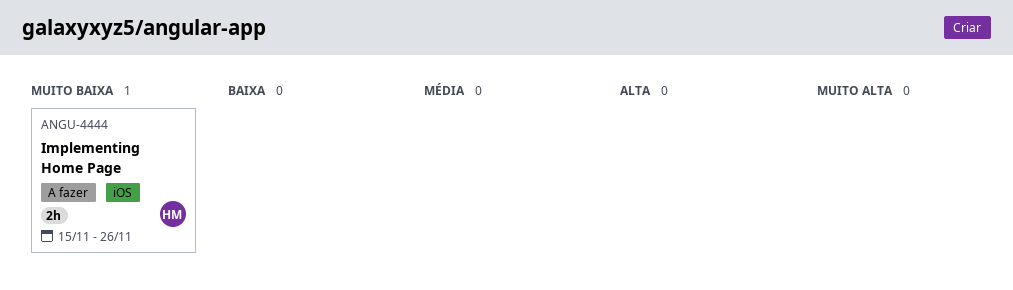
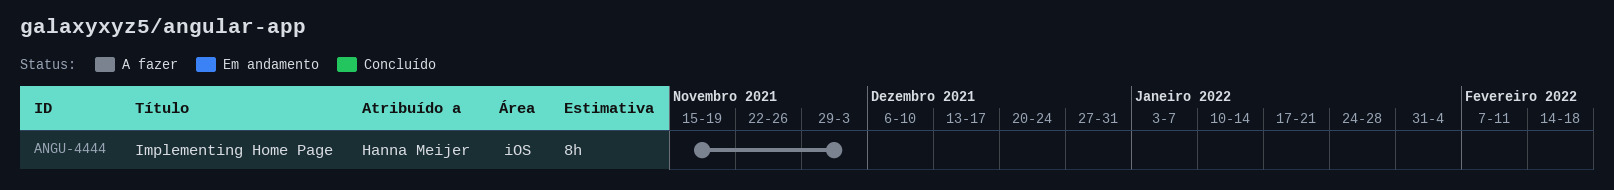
ANGU-4444, estimate: 2h -> 8h
ANGU-4444, due: Nov 26 -> Dec 3

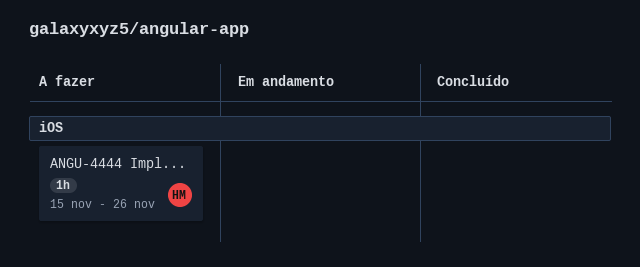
ANGU-4444, estimate: 8h -> 1h
ANGU-4444, due: Dec 3 -> Nov 26

